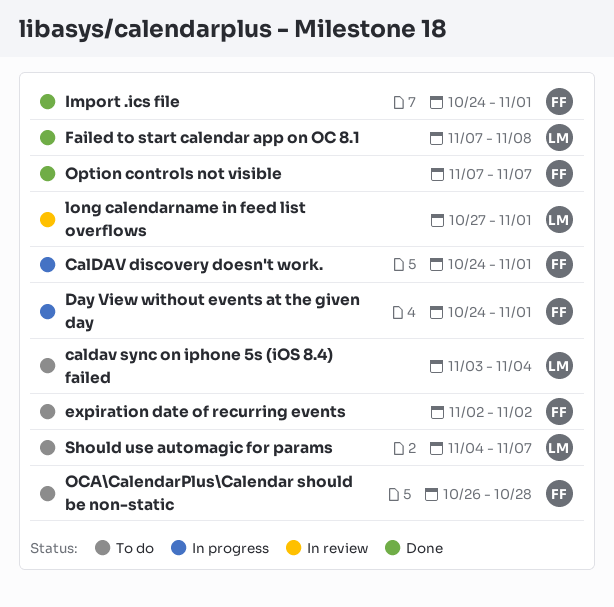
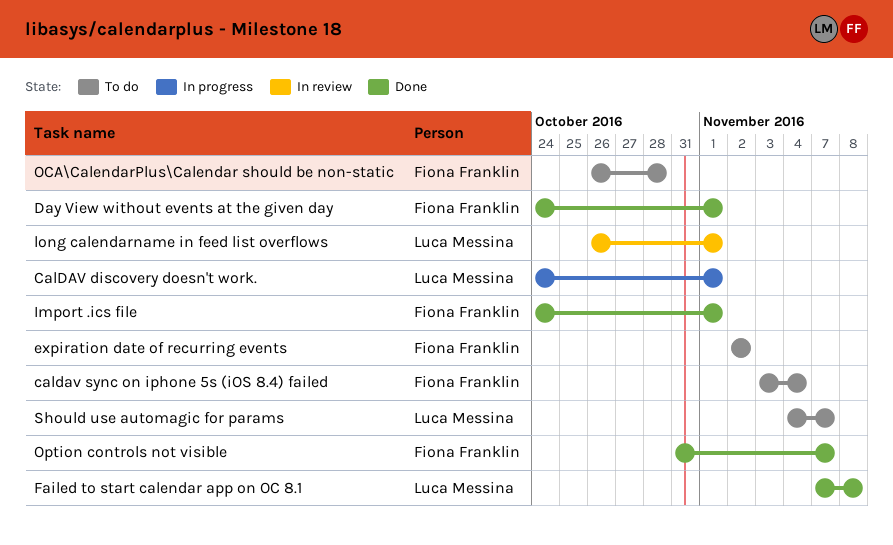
CalDAV discovery doesn't work., owner: Fiona Franklin -> Luca Messina
caldav sync on iphone 5s (iOS 8.4) failed, owner: Luca Messina -> Fiona Franklin
Day View without events at the given day, status: In progress -> Done
long calendarname in feed list overflows, start: Oct 27 -> Oct 26
Option controls not visible, start: Nov 7 -> Oct 31

